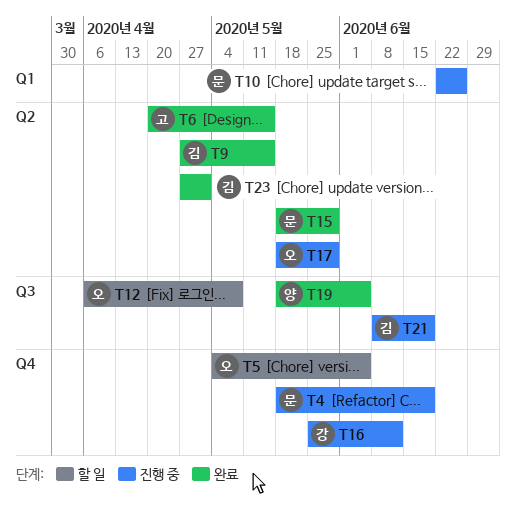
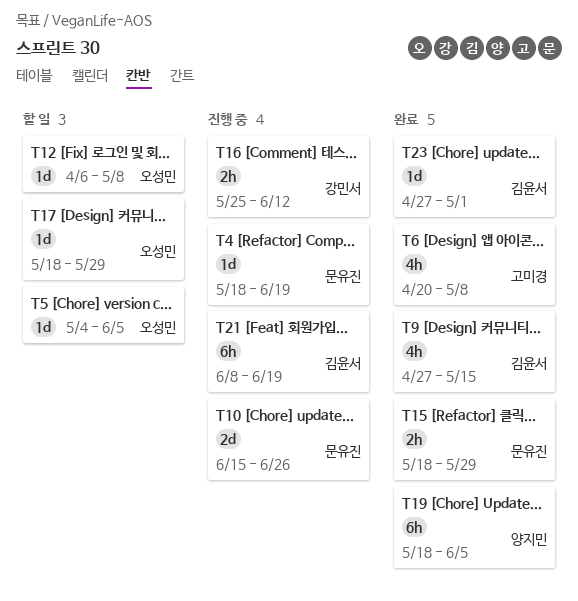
T6, due: May 15 -> May 8
T10, start: Jun 22 -> Jun 15
T17, status: 진행 중 -> 할 일

